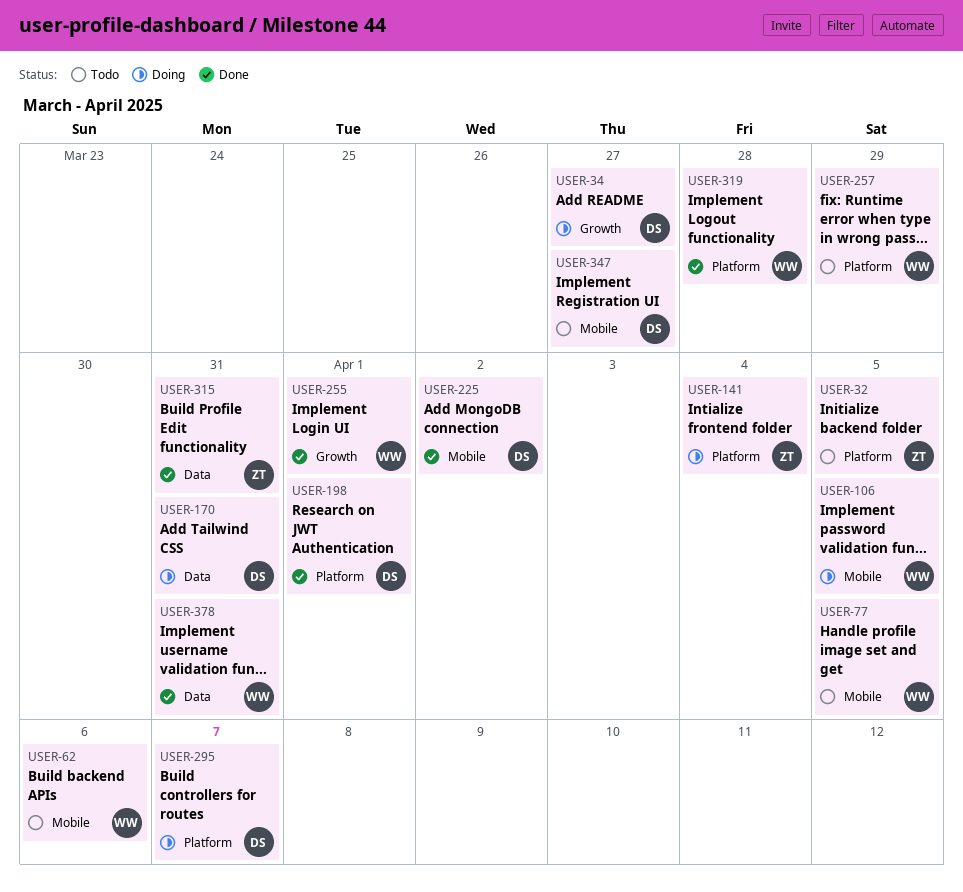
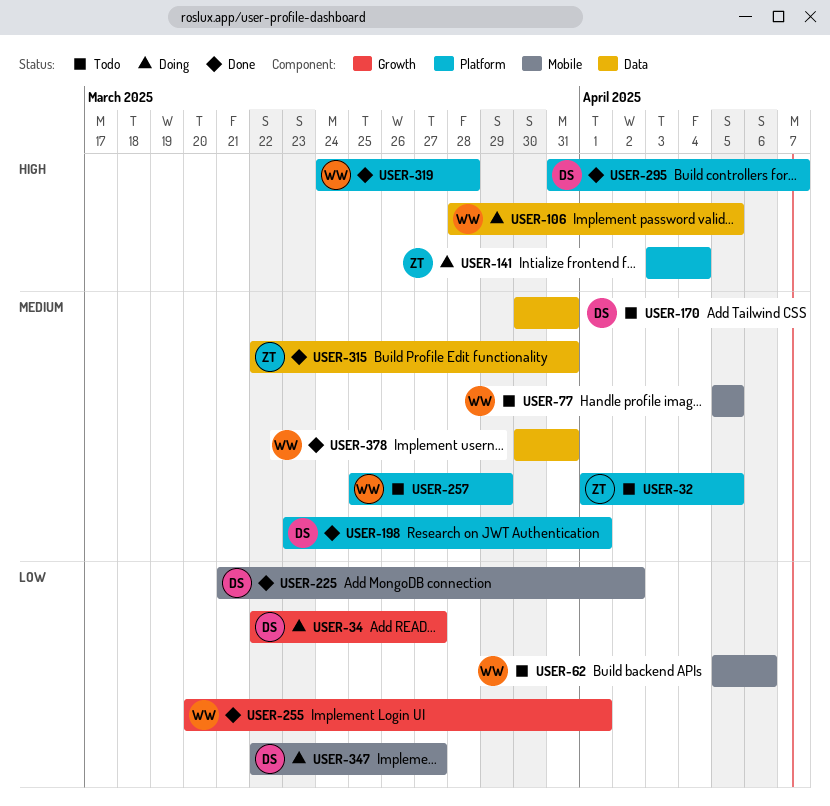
USER-106, label: Mobile -> Data
USER-170, status: Doing -> Todo
USER-295, status: Doing -> Done
USER-347, status: Todo -> Doing

